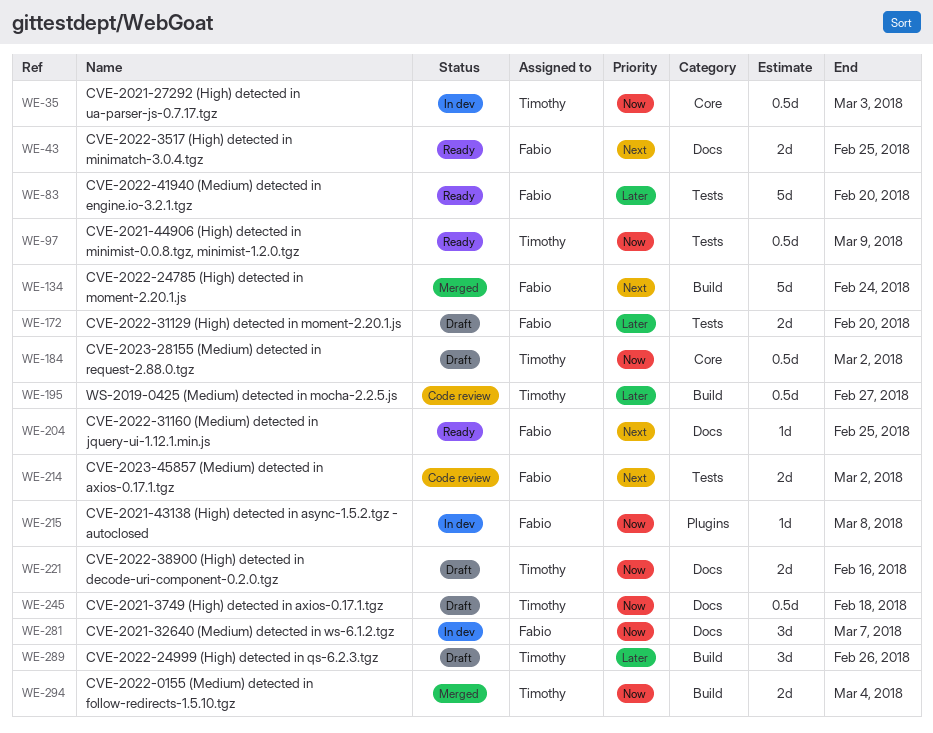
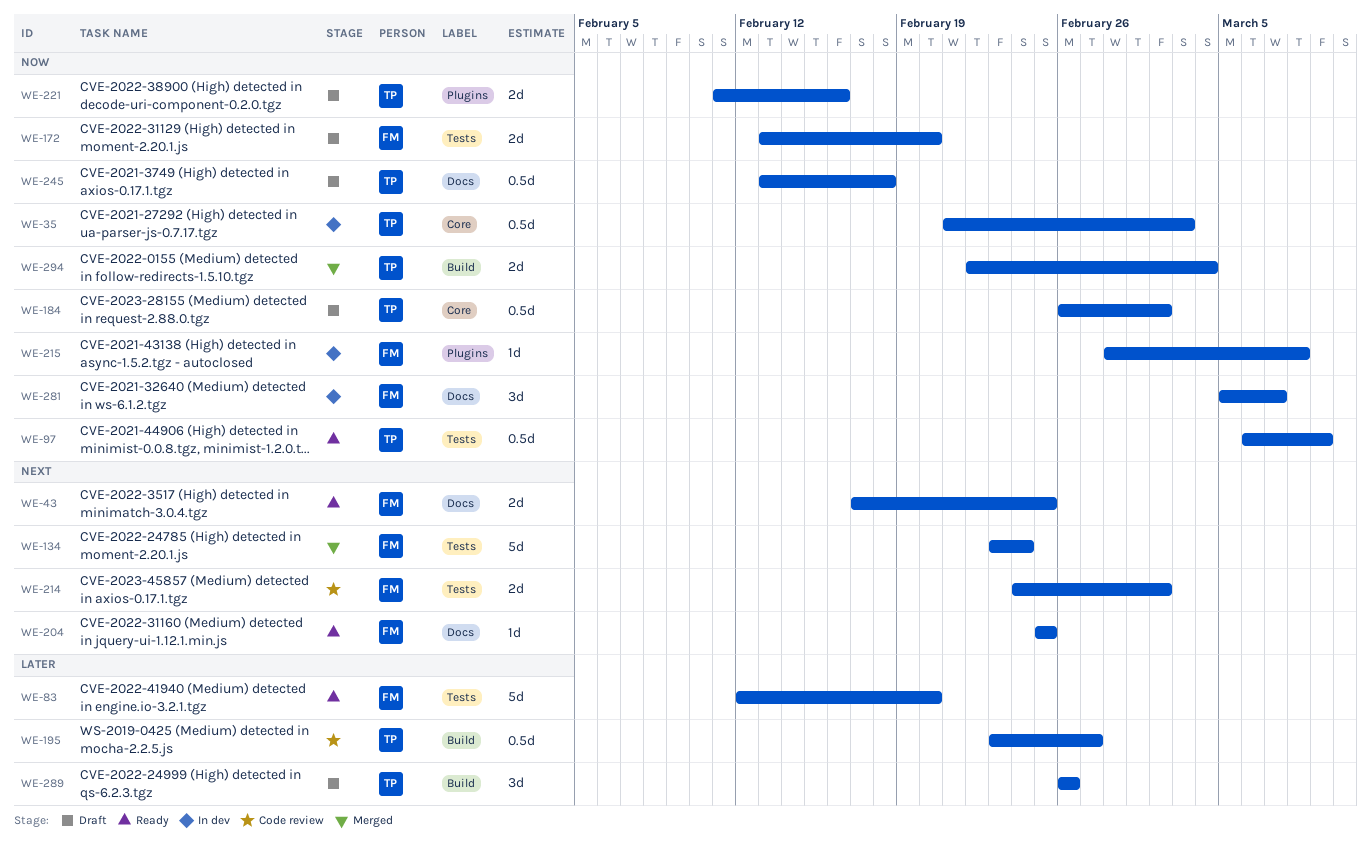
WE-134, label: Build -> Tests
WE-172, priority: Later -> Now
WE-221, label: Docs -> Plugins

